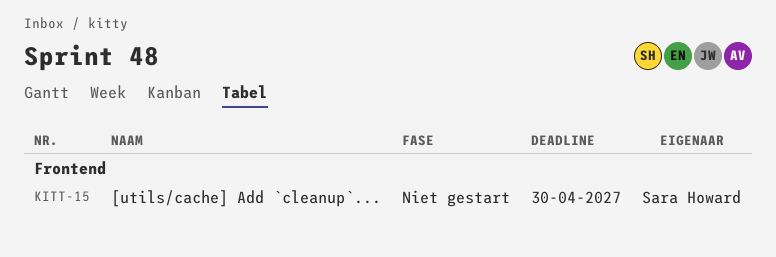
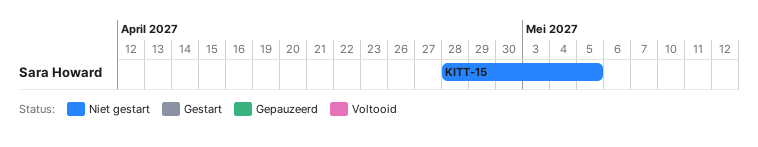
KITT-15, due: Apr 30 -> May 5

